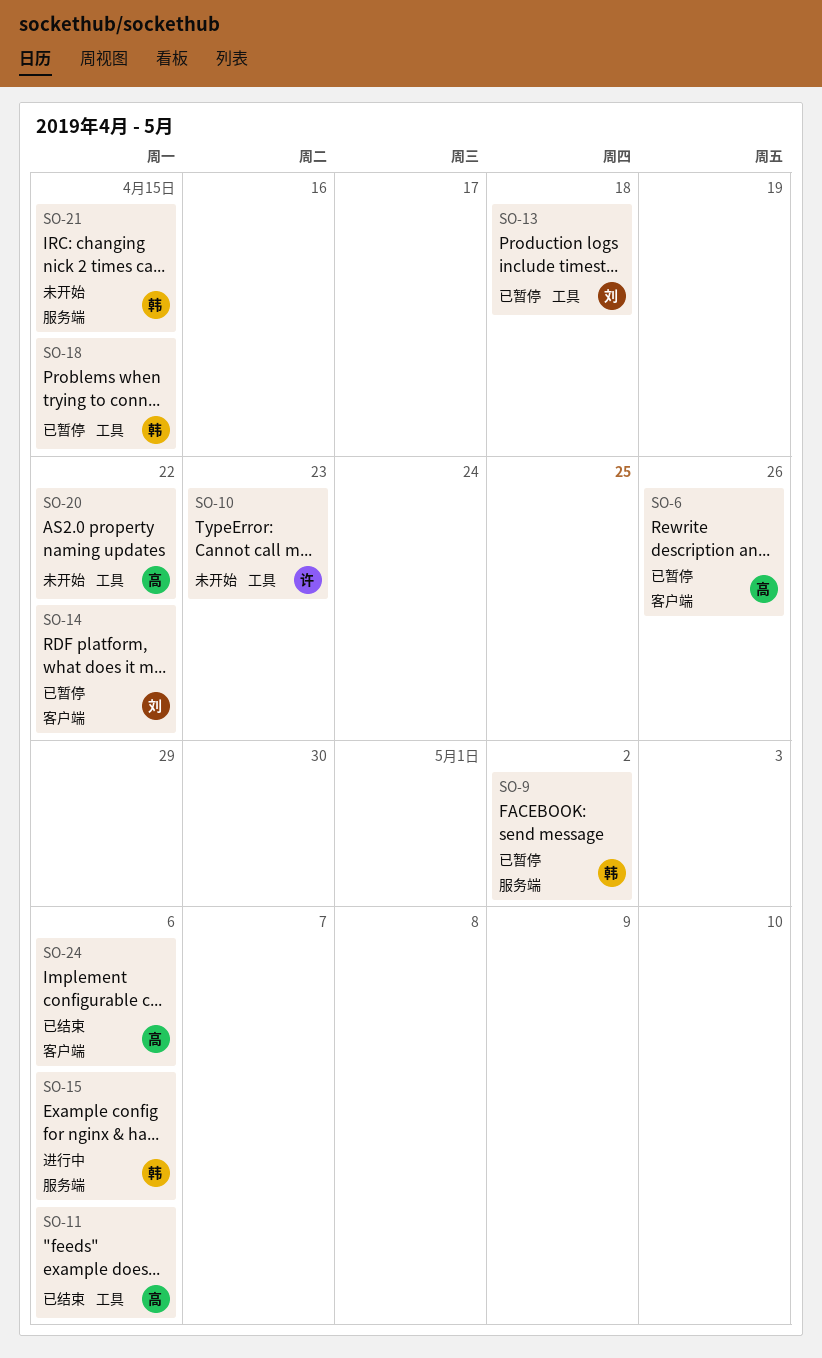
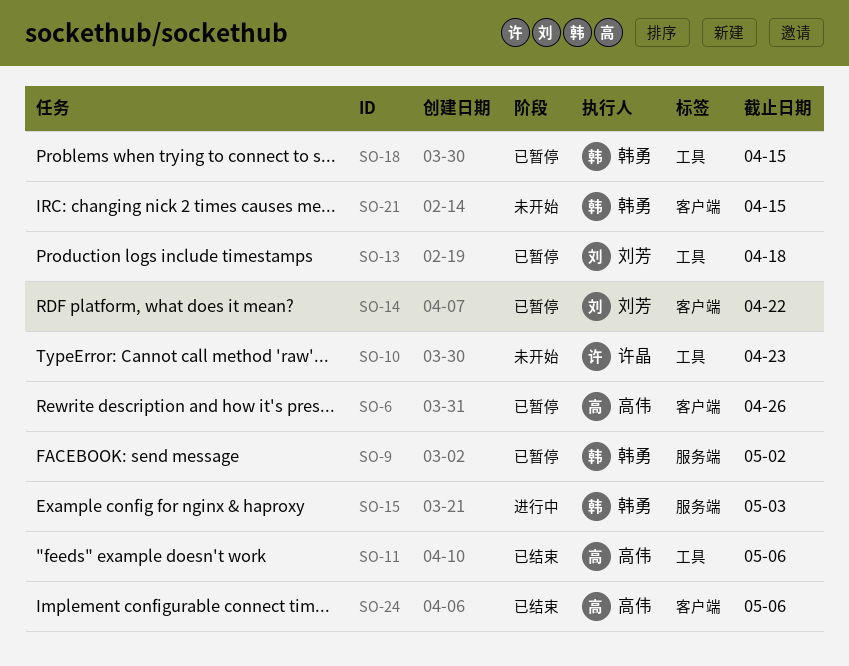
SO-15, due: May 6 -> May 3
SO-20: present -> none
SO-21, label: 服务端 -> 客户端

